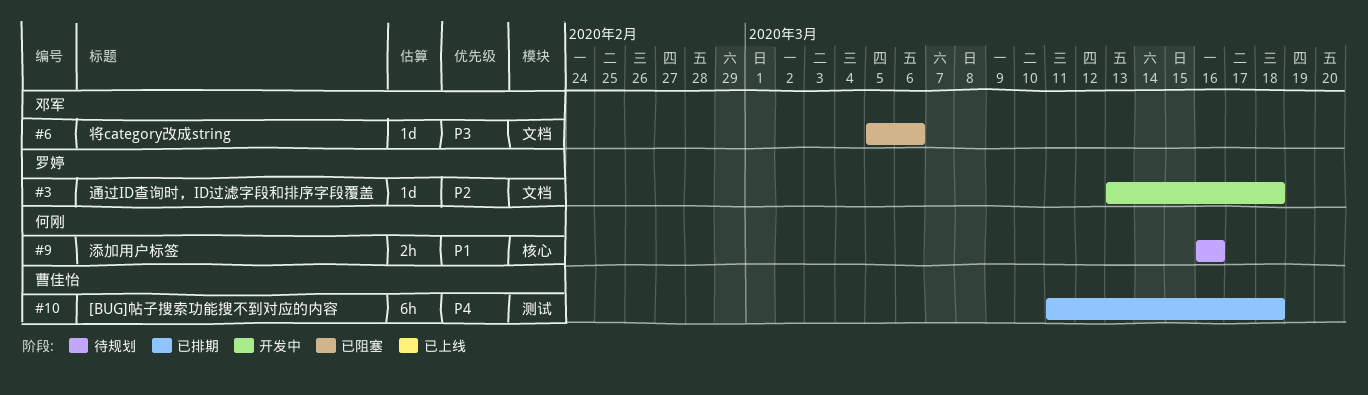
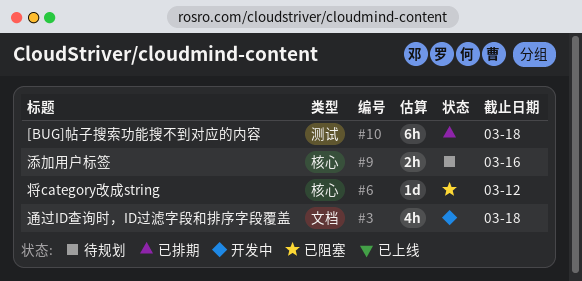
#3, estimate: 1d -> 4h
#6, label: 文档 -> 核心
#6, due: Mar 6 -> Mar 12

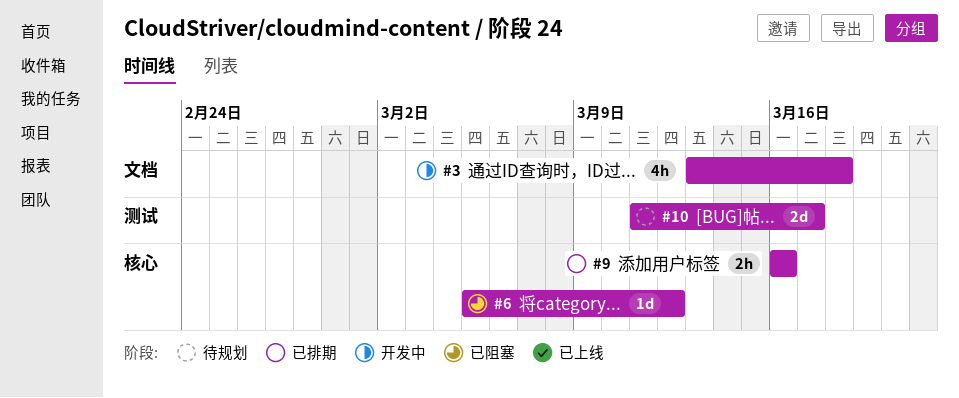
#9, status: 待规划 -> 已排期
#10, status: 已排期 -> 待规划
#10, estimate: 6h -> 2d
#10, due: Mar 18 -> Mar 17

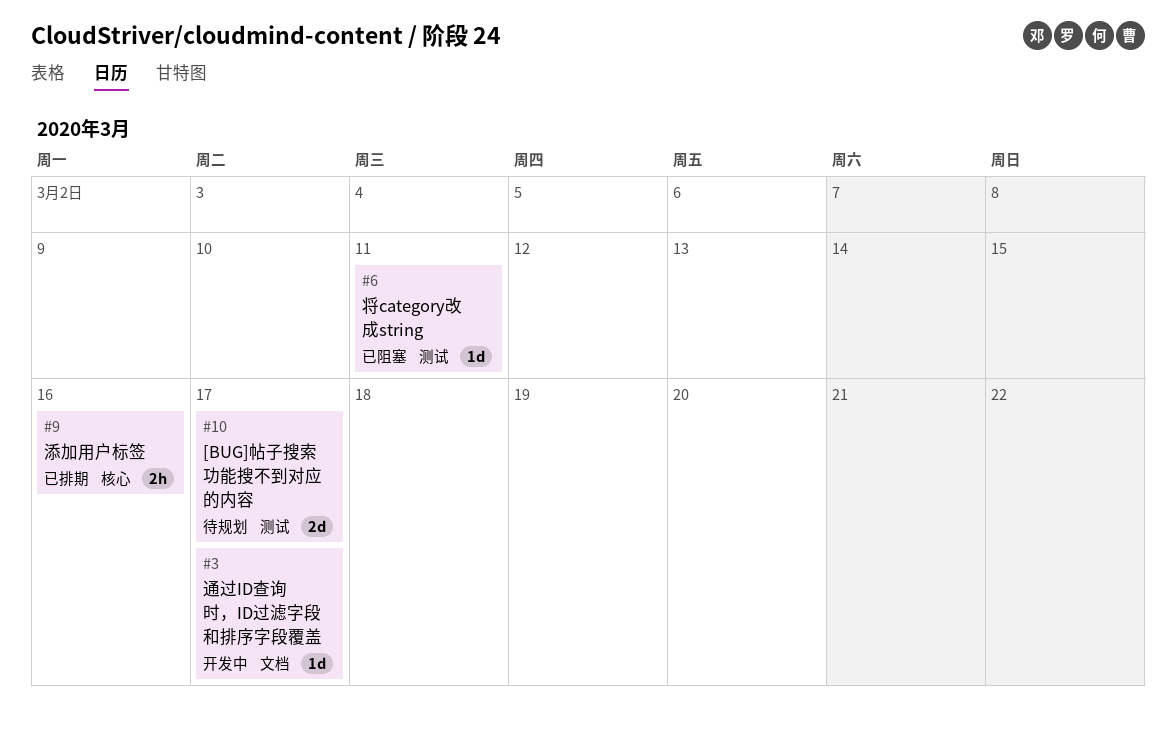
#3, estimate: 4h -> 1d
#3, due: Mar 18 -> Mar 17
#6, label: 核心 -> 测试
#6, due: Mar 12 -> Mar 11

